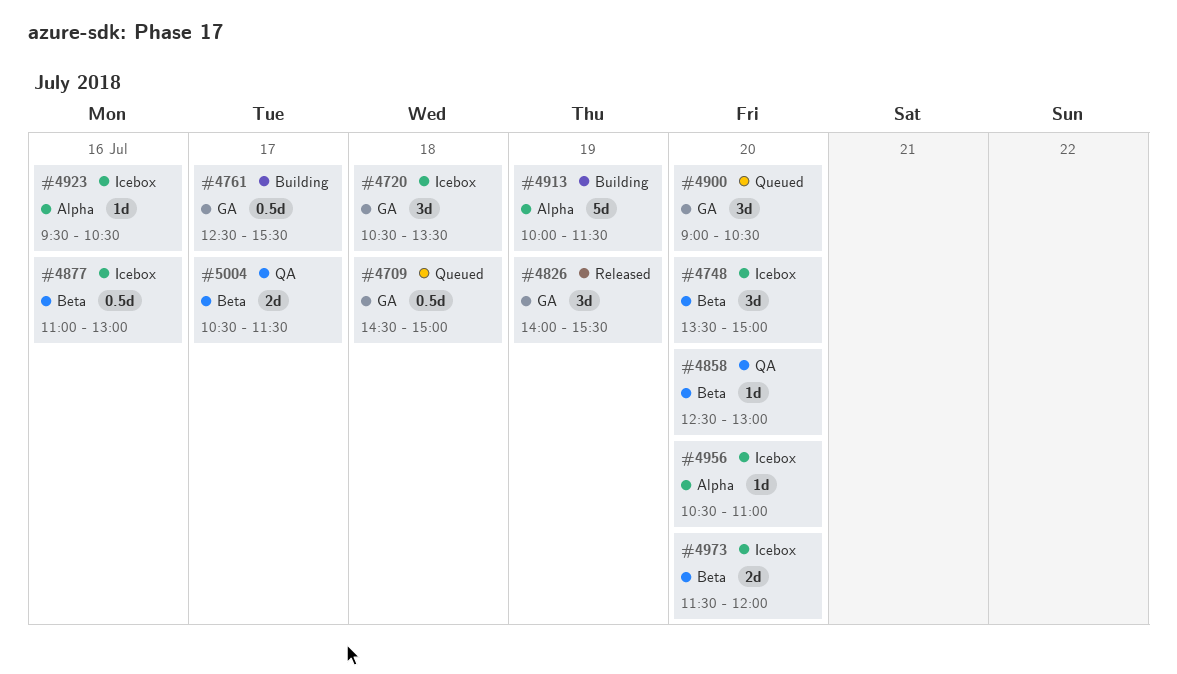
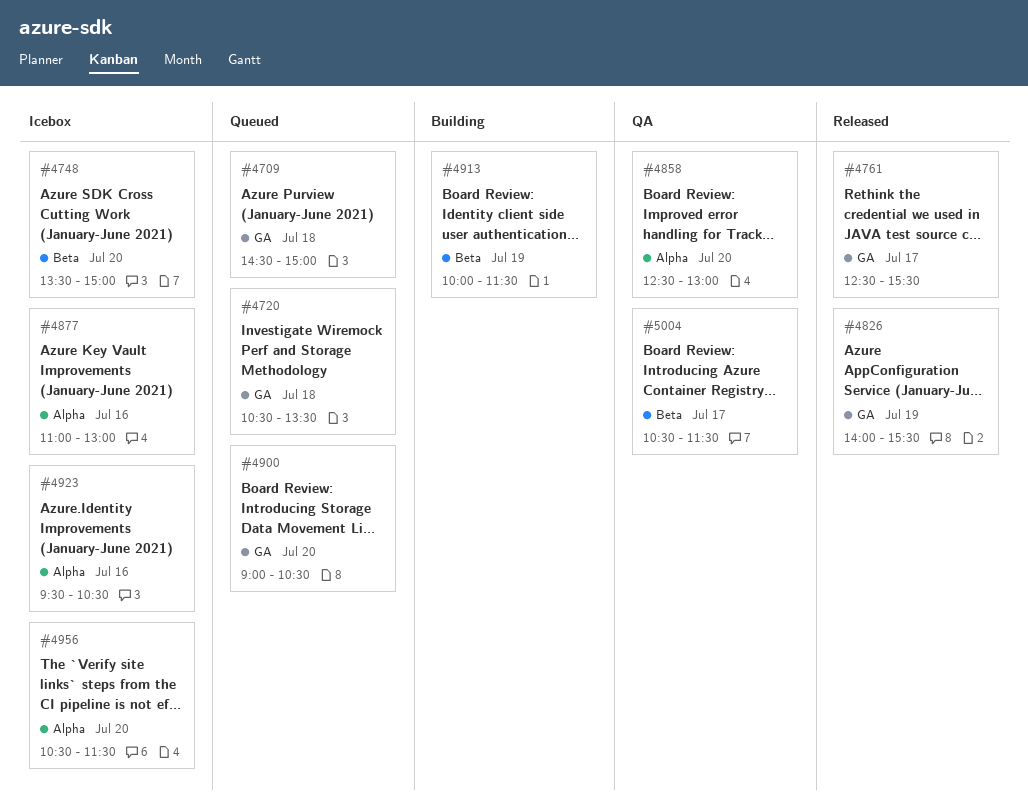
#4720, status: Icebox -> Queued
#4761, status: Building -> Released
#4858, label: Beta -> Alpha
#4877, label: Beta -> Alpha
#4913, label: Alpha -> Beta
#4956, ends: 11:00 -> 11:30
#4973: present -> none

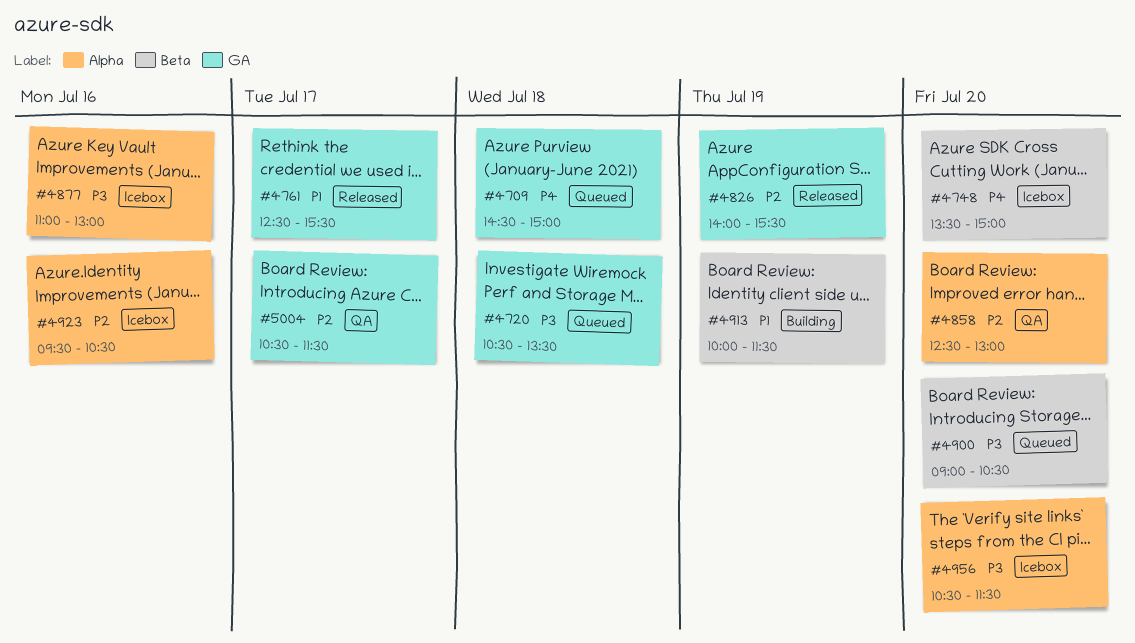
#4900, label: GA -> Beta
#5004, label: Beta -> GA

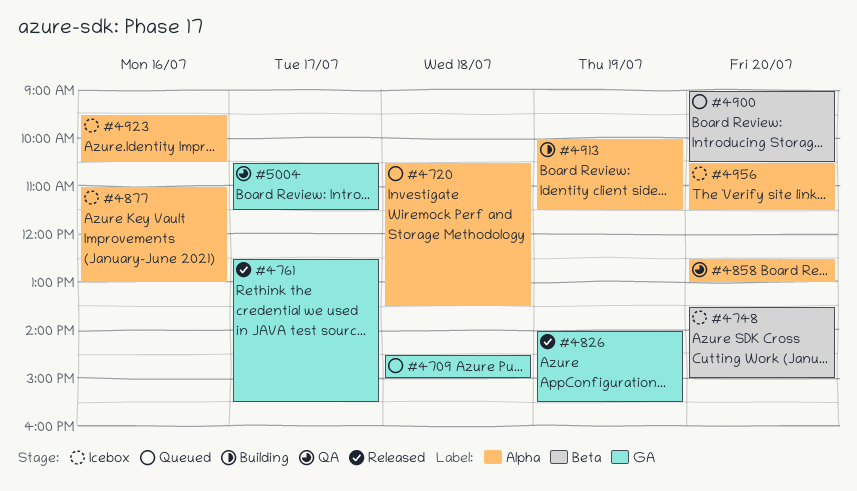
#4720, label: GA -> Alpha
#4913, label: Beta -> Alpha

